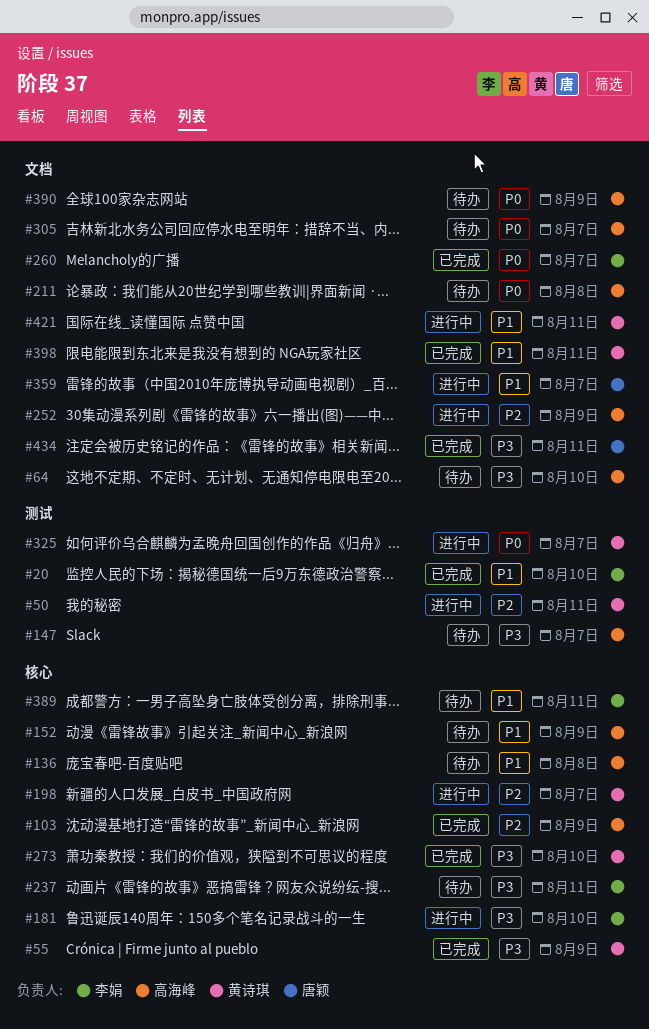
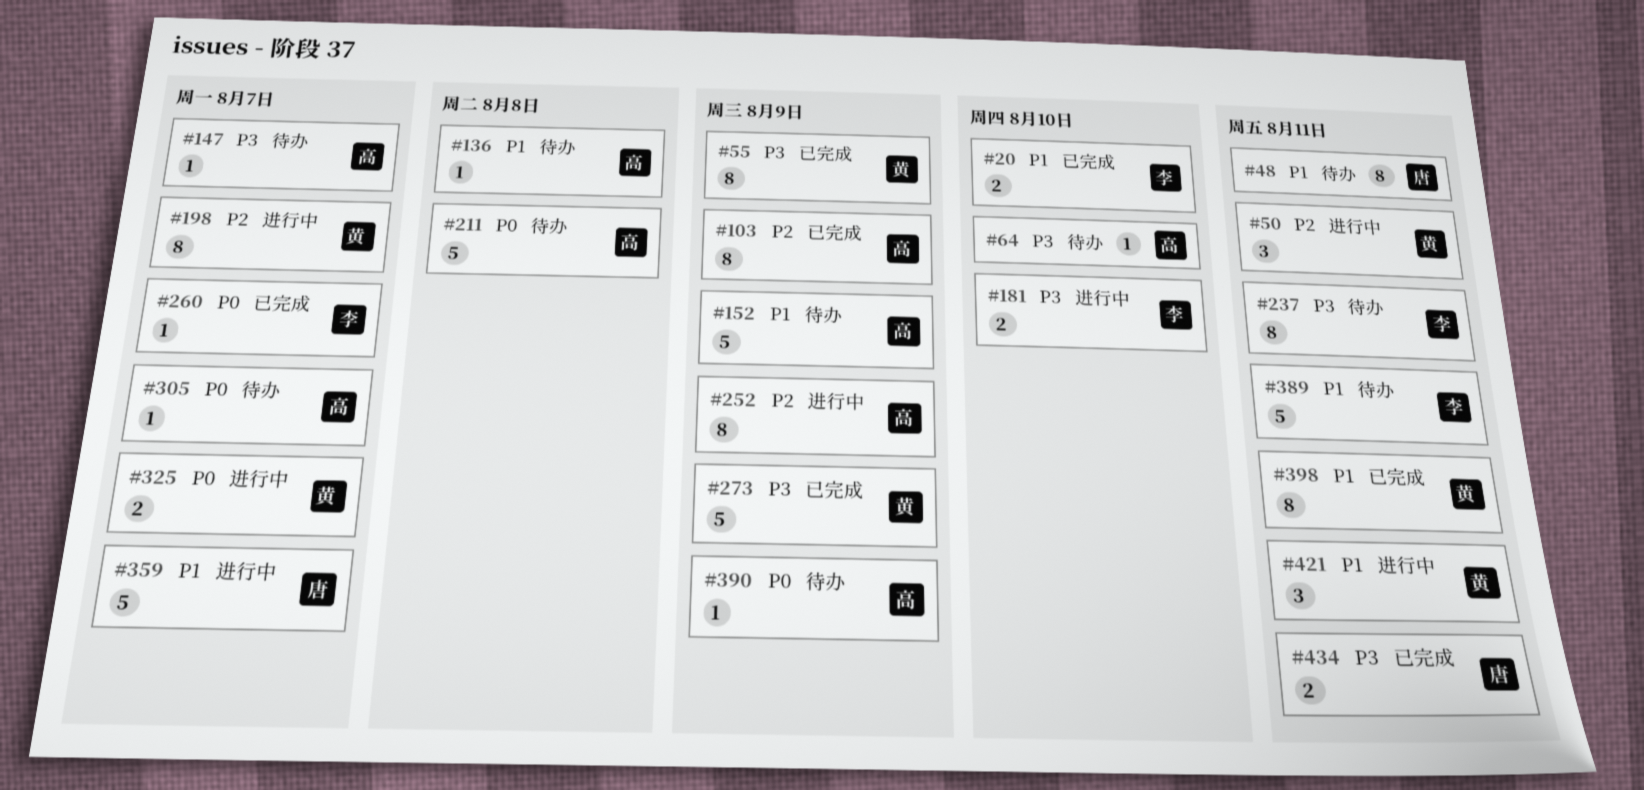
#48: none -> present
#273, due: Aug 10 -> Aug 9

